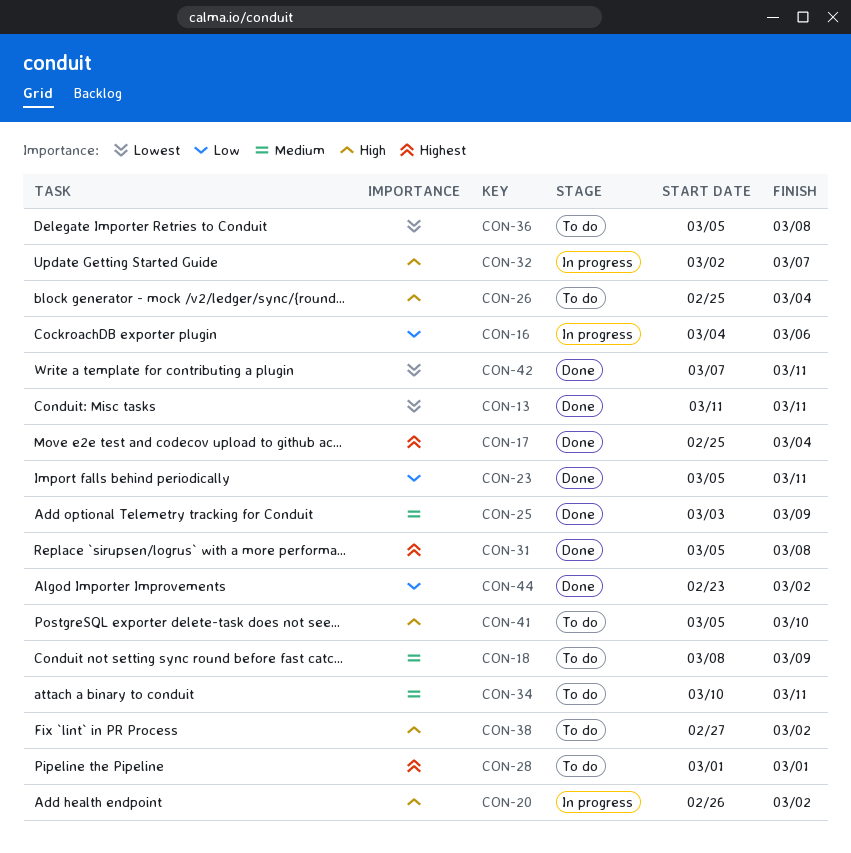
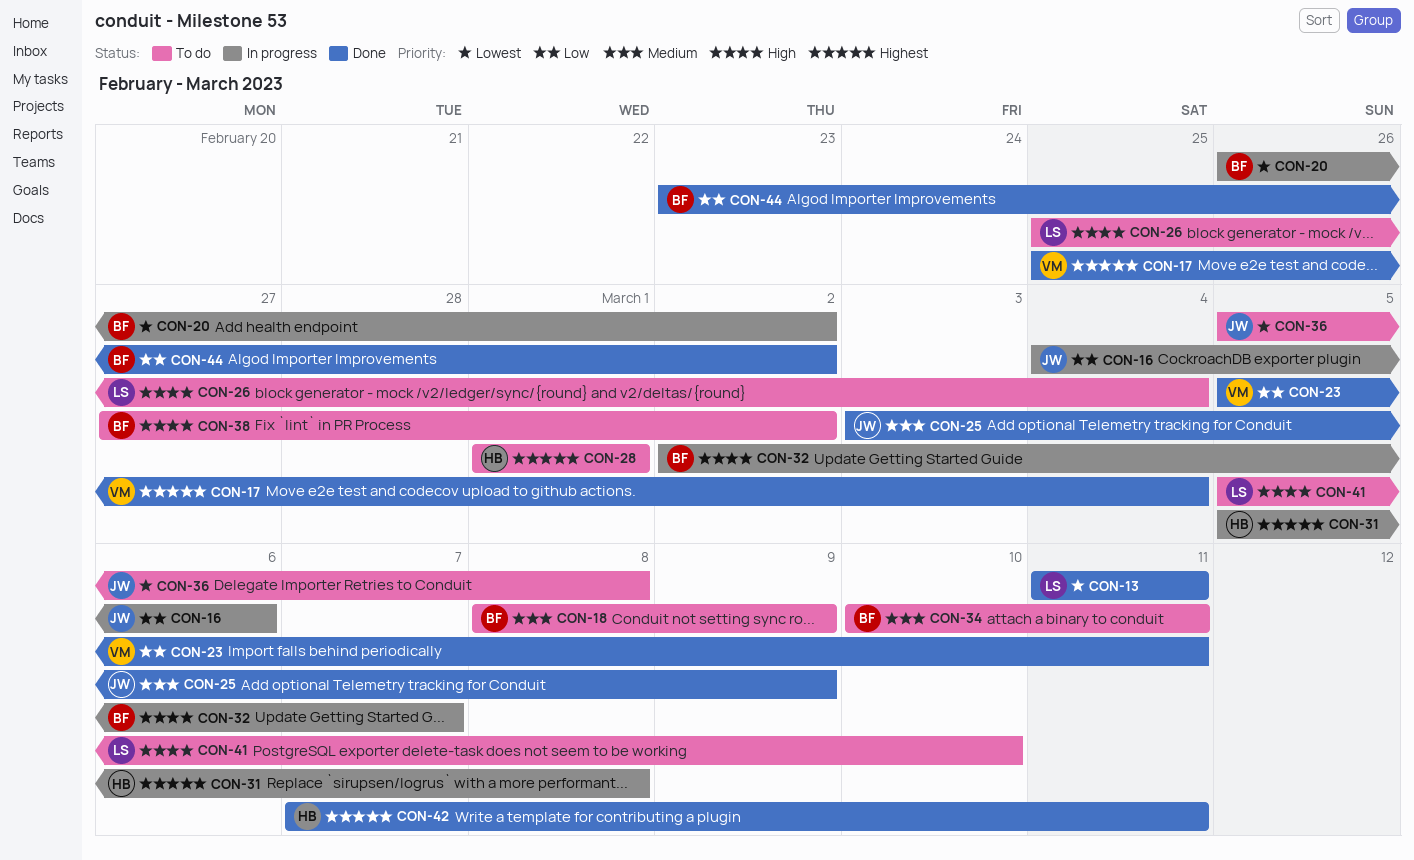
CON-20, priority: High -> Lowest
CON-31, status: Done -> In progress
CON-42, priority: Lowest -> Highest

